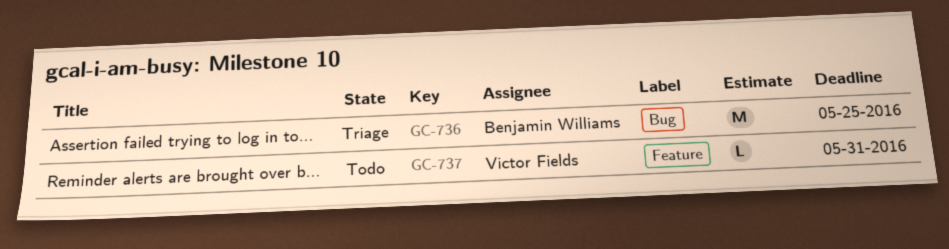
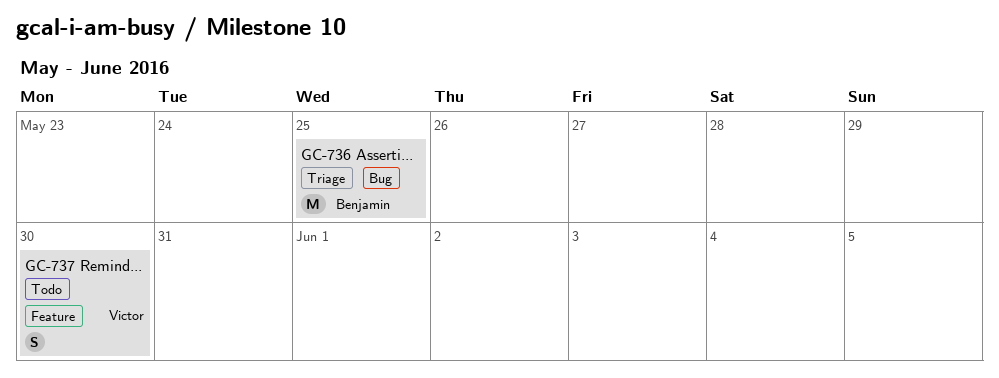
GC-737, estimate: L -> S
GC-737, due: May 31 -> May 30

